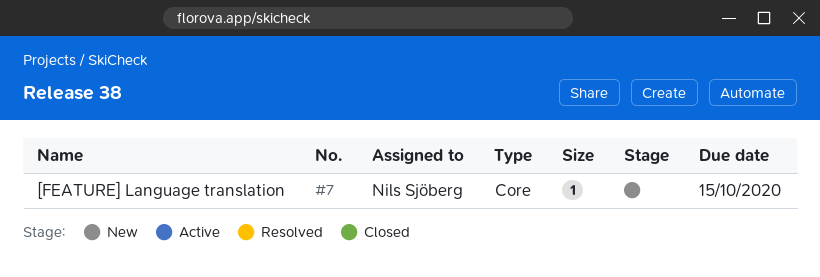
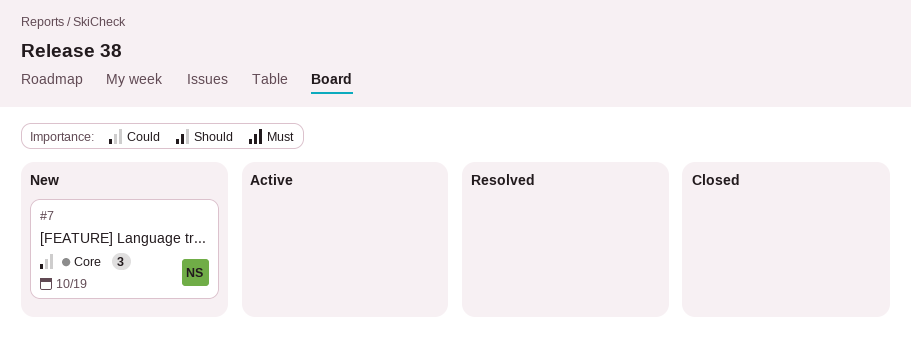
#7, estimate: 1 -> 3
#7, due: Oct 15 -> Oct 19

